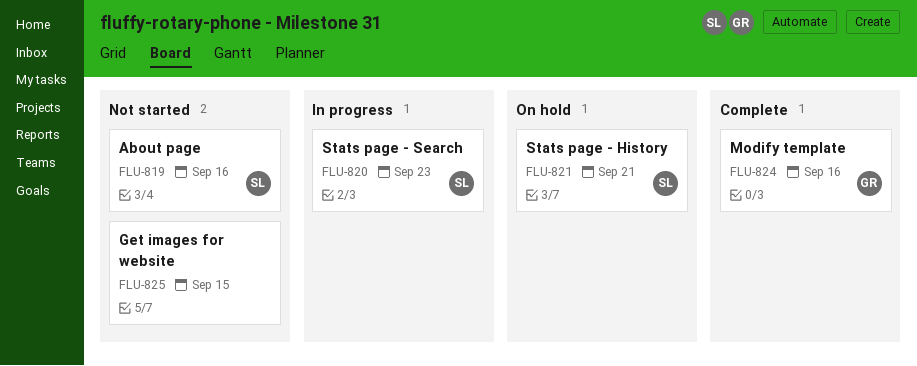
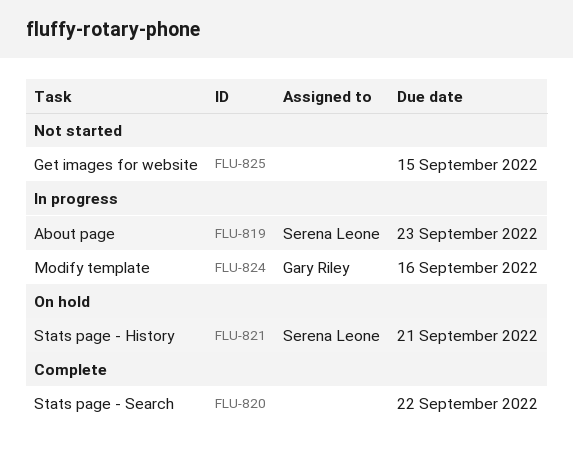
FLU-819, status: Not started -> In progress
FLU-819, due: Sep 16 -> Sep 23
FLU-820, status: In progress -> Complete
FLU-820, owner: Serena Leone -> none
FLU-820, due: Sep 23 -> Sep 22
FLU-824, status: Complete -> In progress

